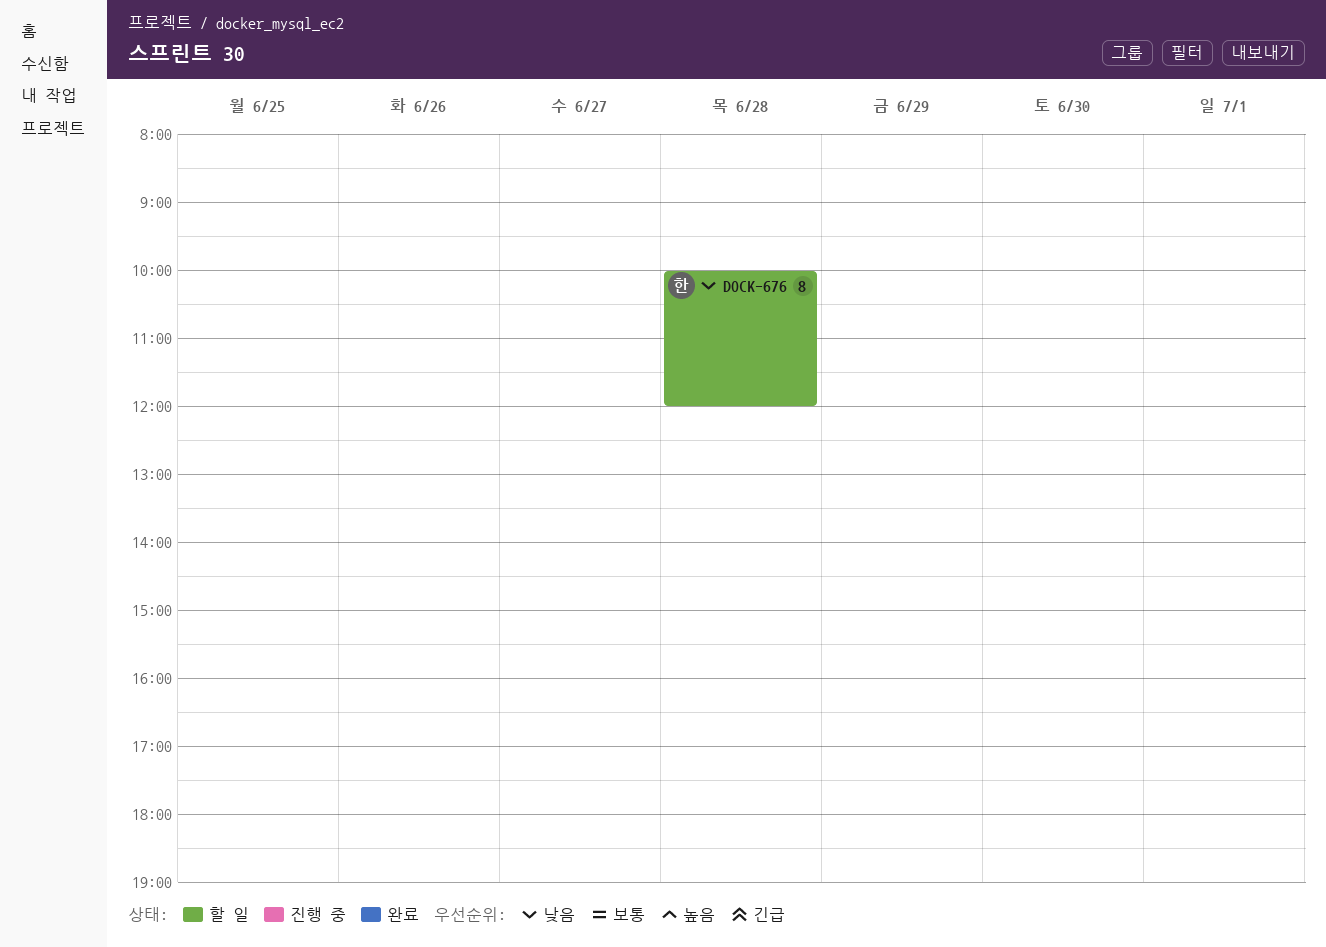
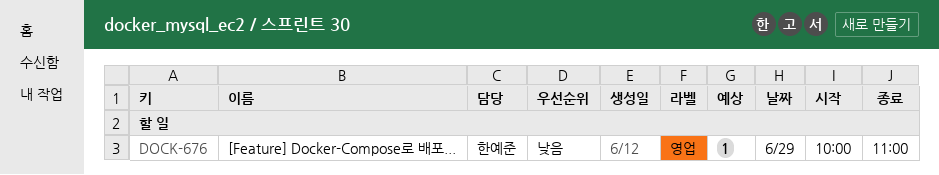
DOCK-676, estimate: 8 -> 1
DOCK-676, day: Jun 28 -> Jun 29
DOCK-676, ends: 12:00 -> 11:00

